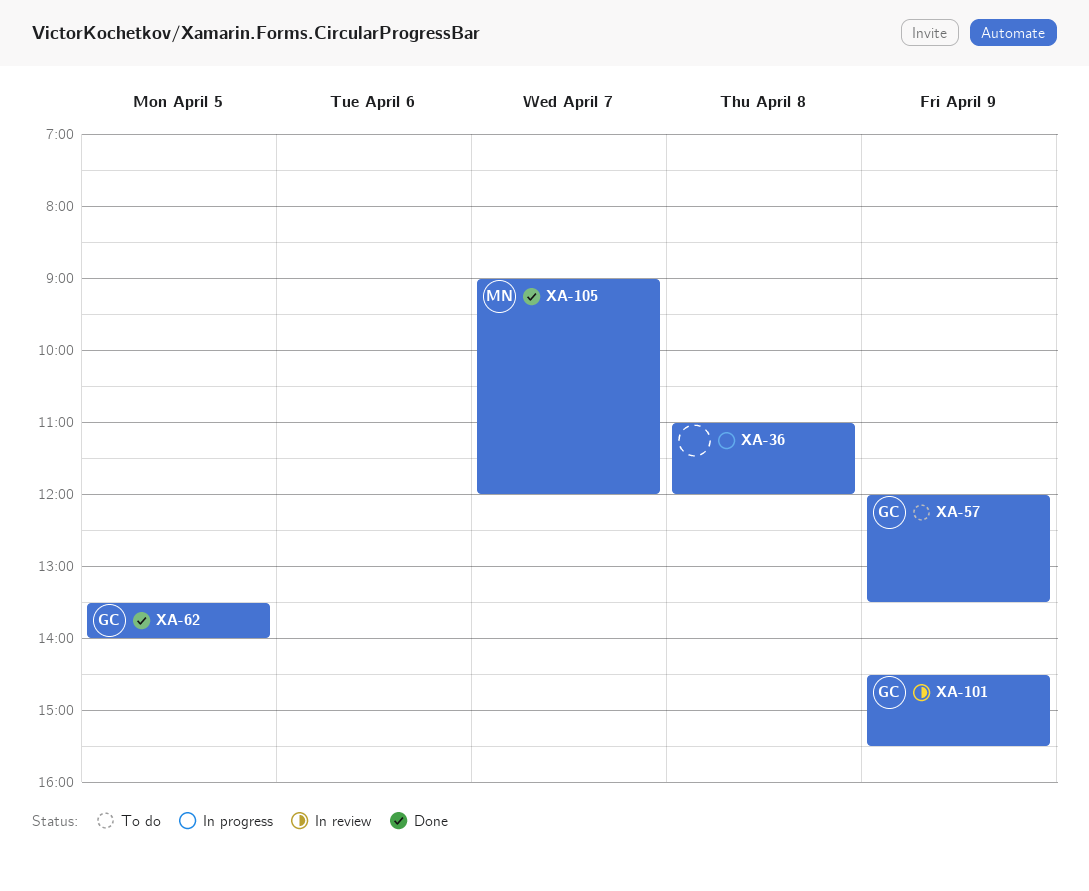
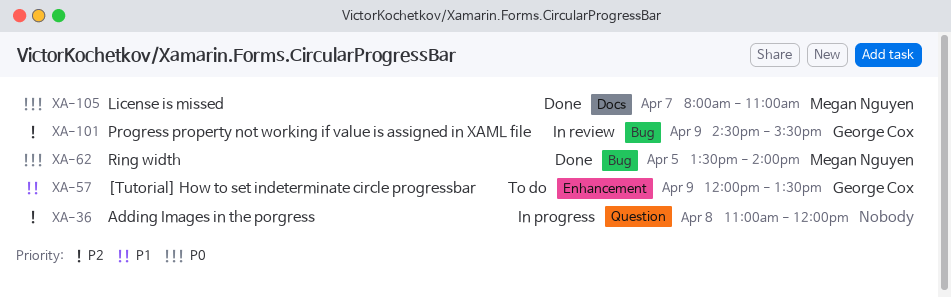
XA-62, owner: George Cox -> Megan Nguyen
XA-105, begins: 09:00 -> 08:00
XA-105, ends: 12:00 -> 11:00

